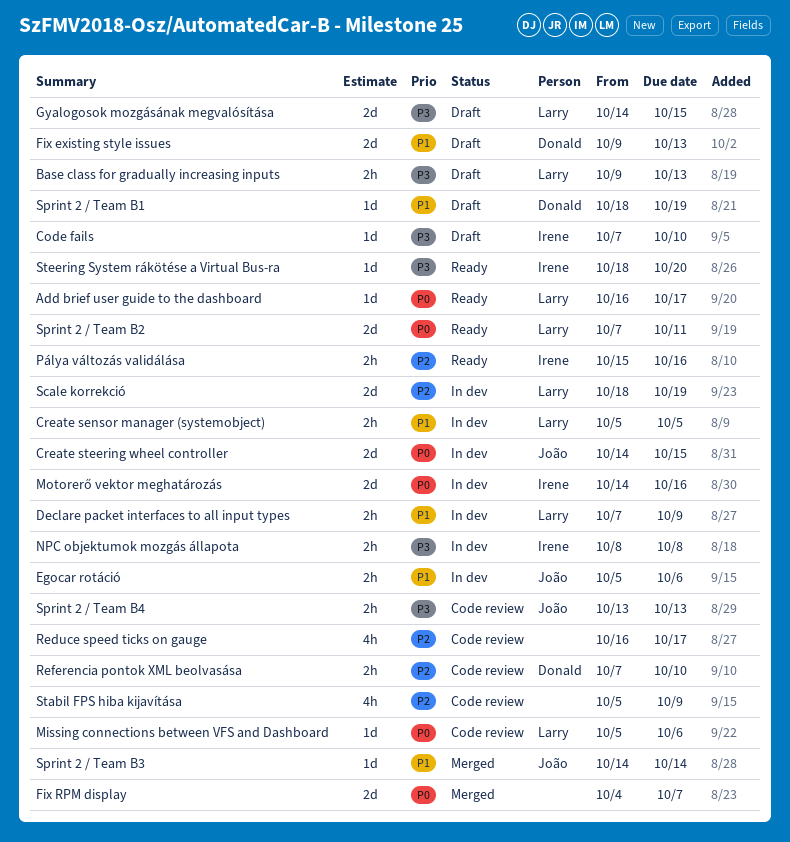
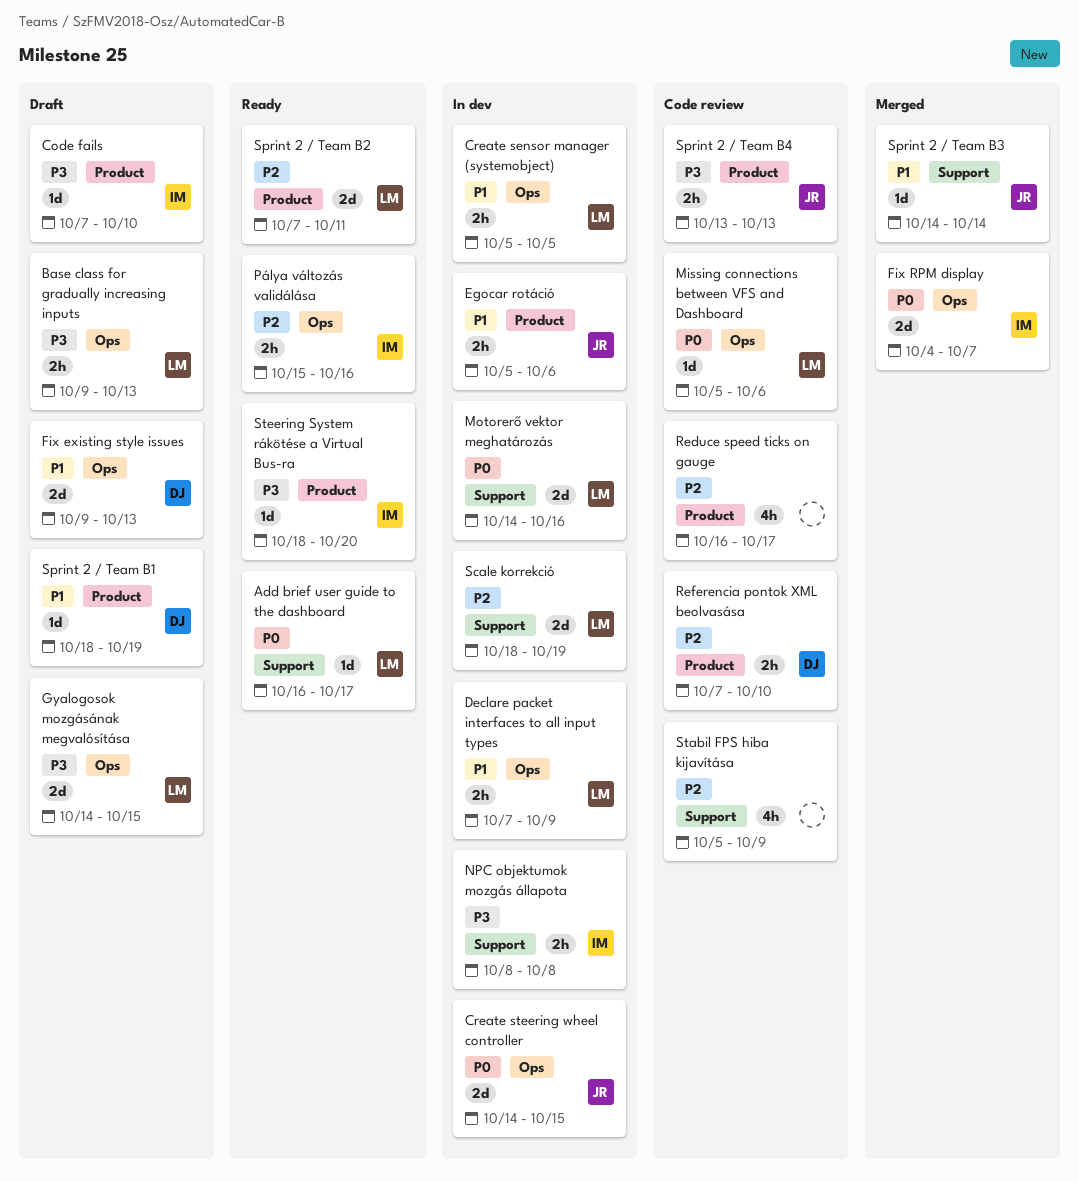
Fix RPM display, owner: none -> Irene
Motorerő vektor meghatározás, owner: Irene -> Larry
Sprint 2 / Team B2, priority: P0 -> P2

